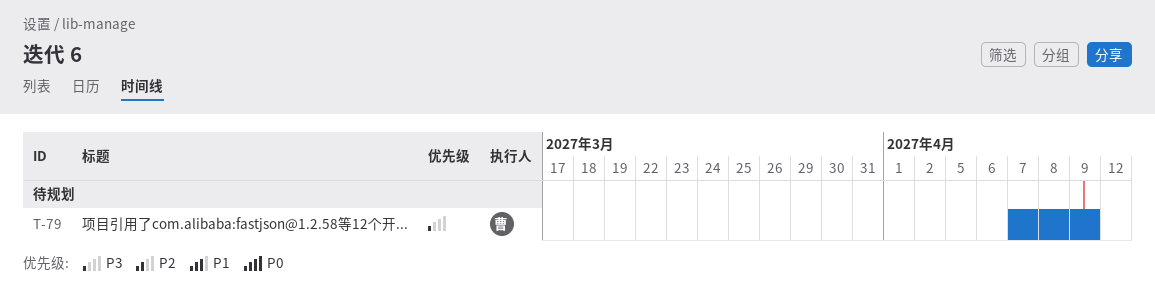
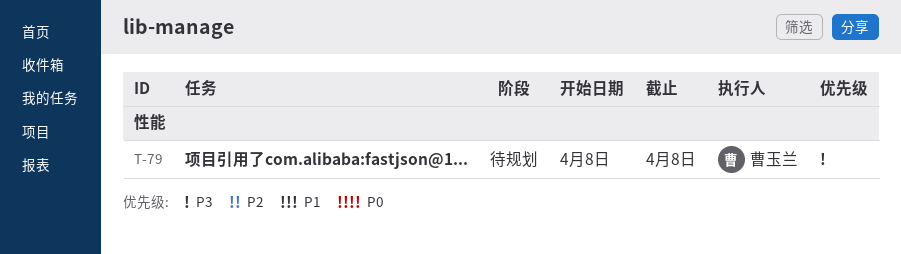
T-79, start: Apr 7 -> Apr 8
T-79, due: Apr 9 -> Apr 8

